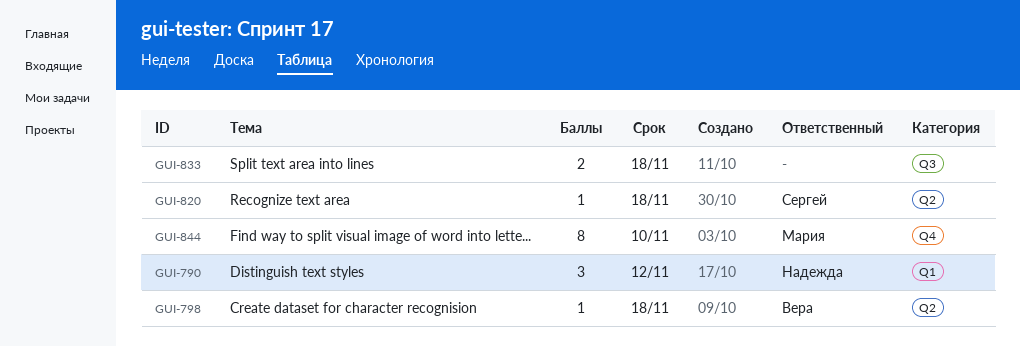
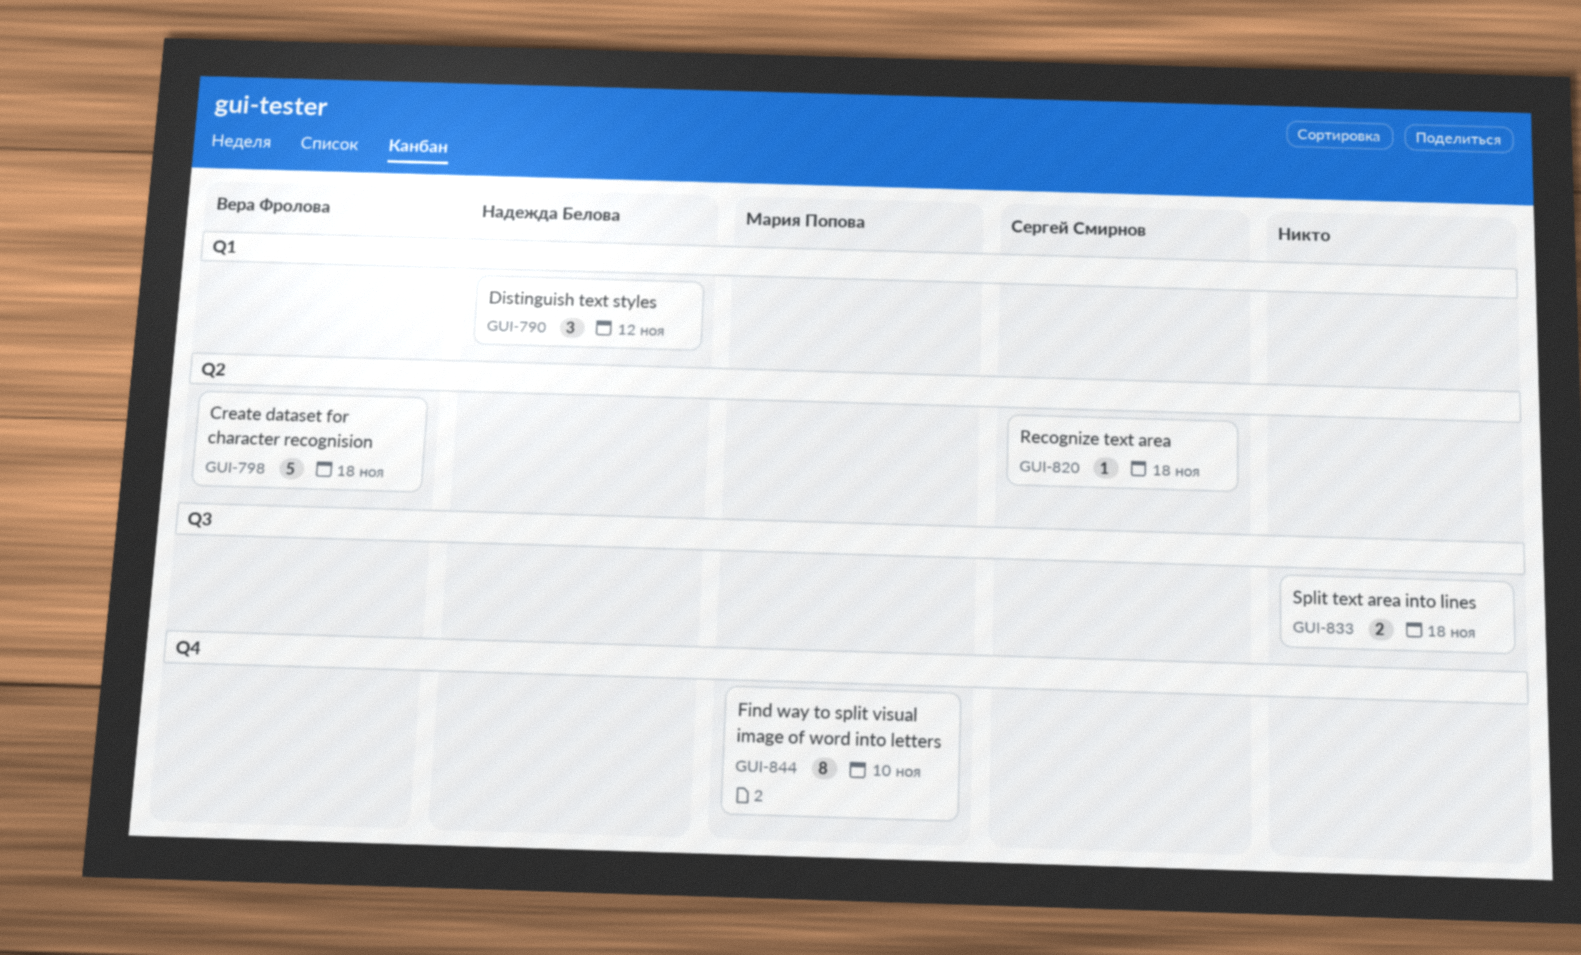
GUI-798, estimate: 1 -> 5

